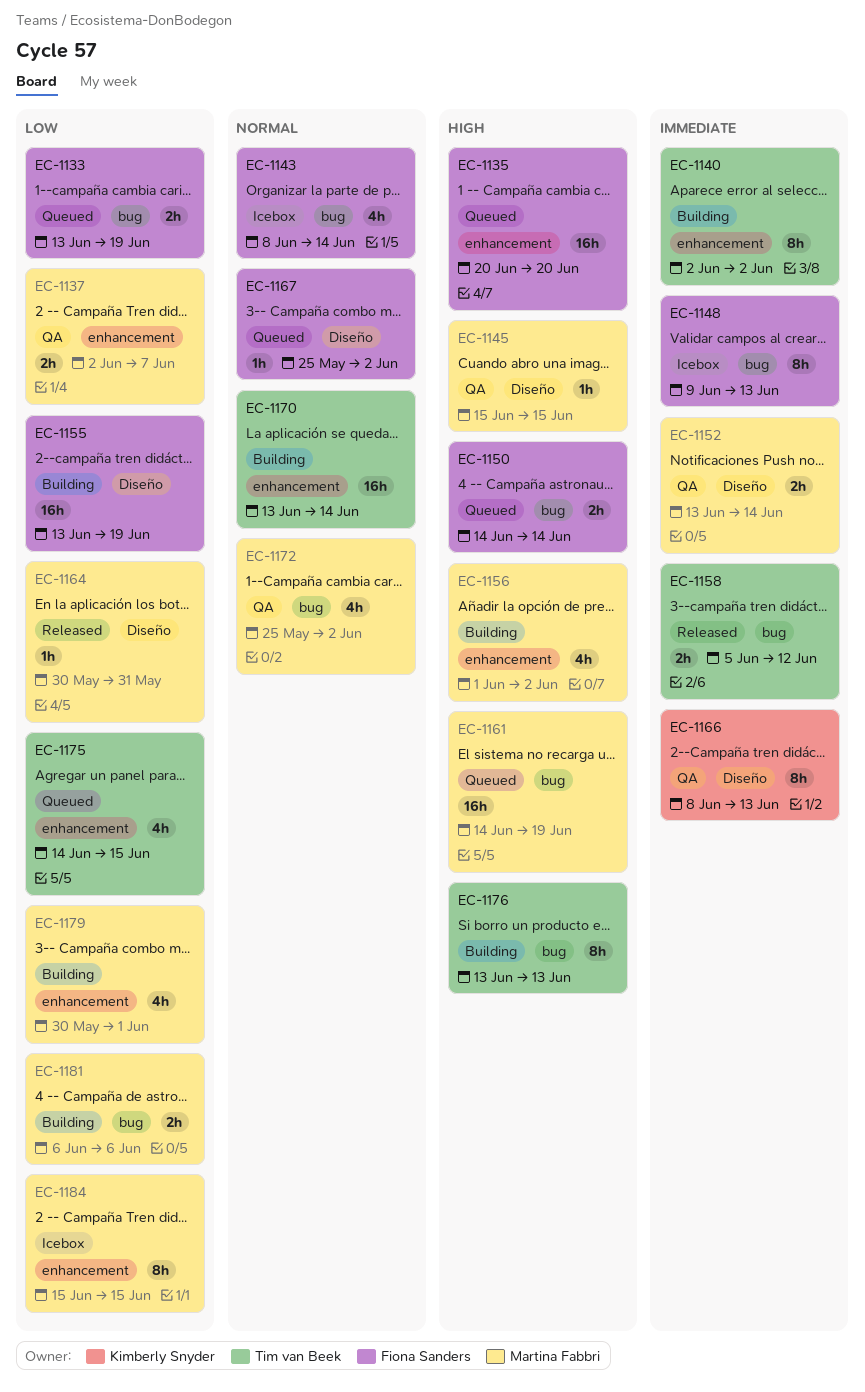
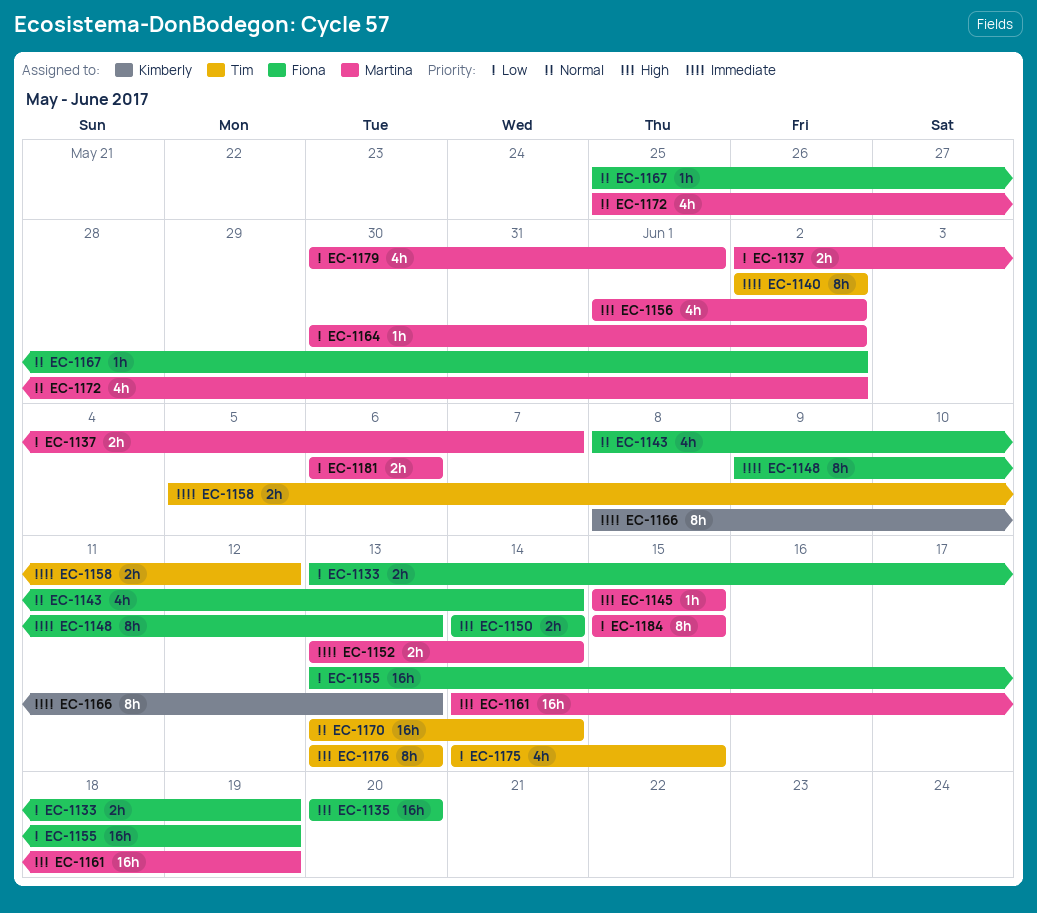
EC-1164, due: May 31 -> Jun 2

